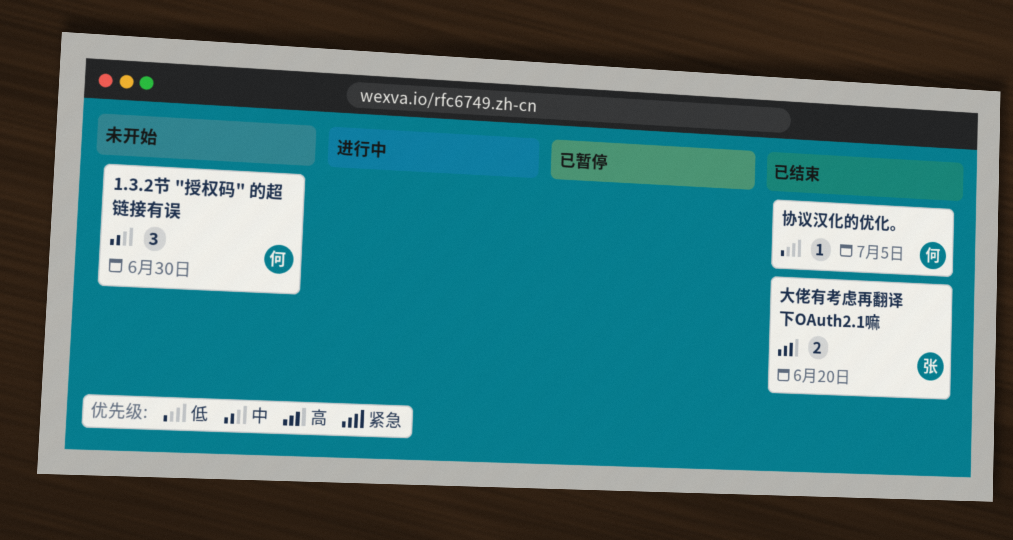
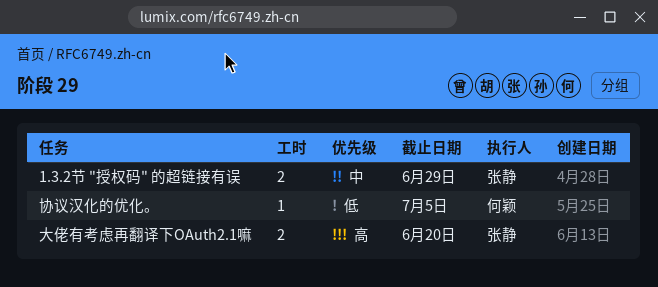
1.3.2节 "授权码" 的超链接有误, owner: 何颖 -> 张静
1.3.2节 "授权码" 的超链接有误, estimate: 3 -> 2
1.3.2节 "授权码" 的超链接有误, due: Jun 30 -> Jun 29

